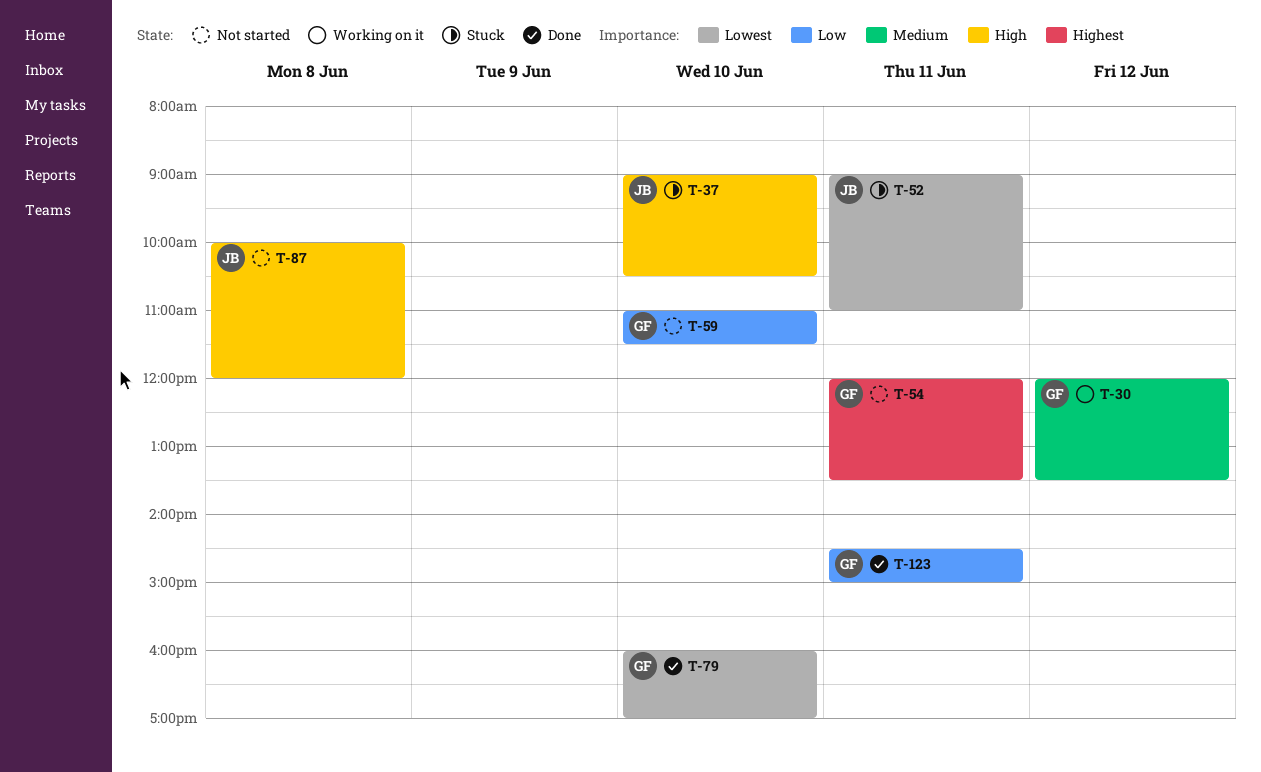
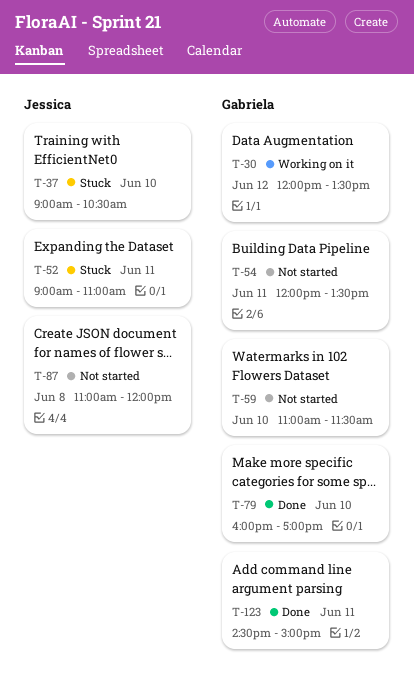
T-87, begins: 10:00 -> 11:00

